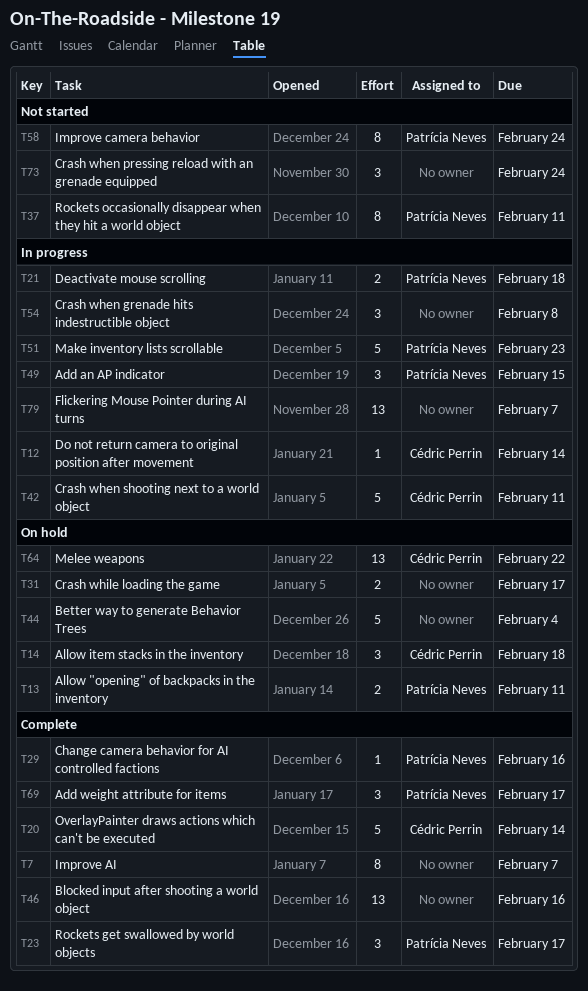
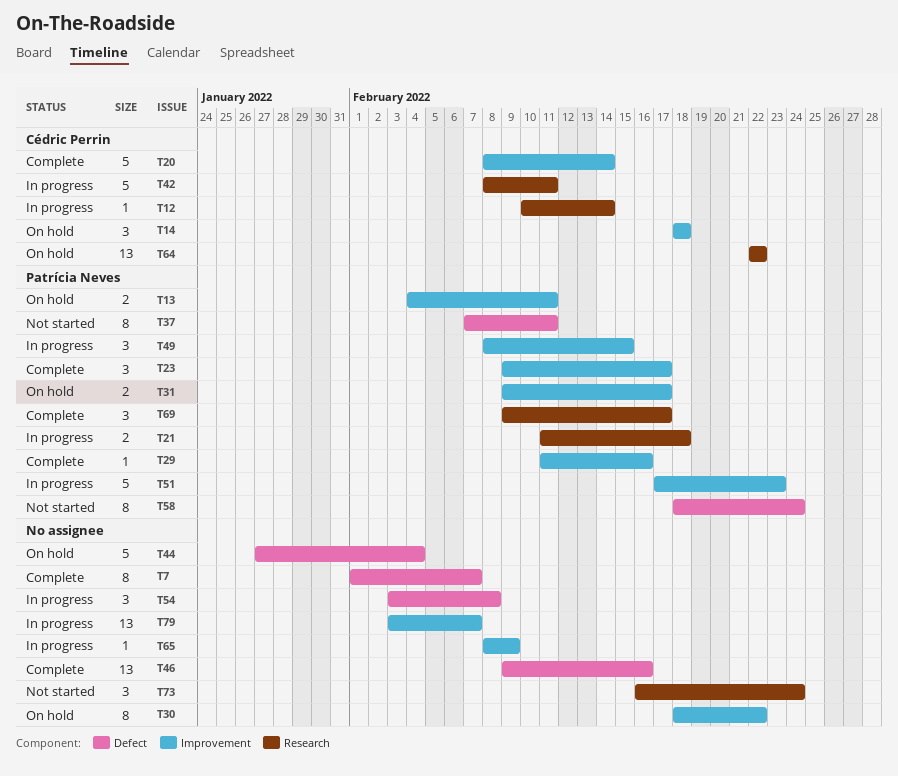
T30: none -> present
T31, owner: none -> Patrícia Neves
T65: none -> present

